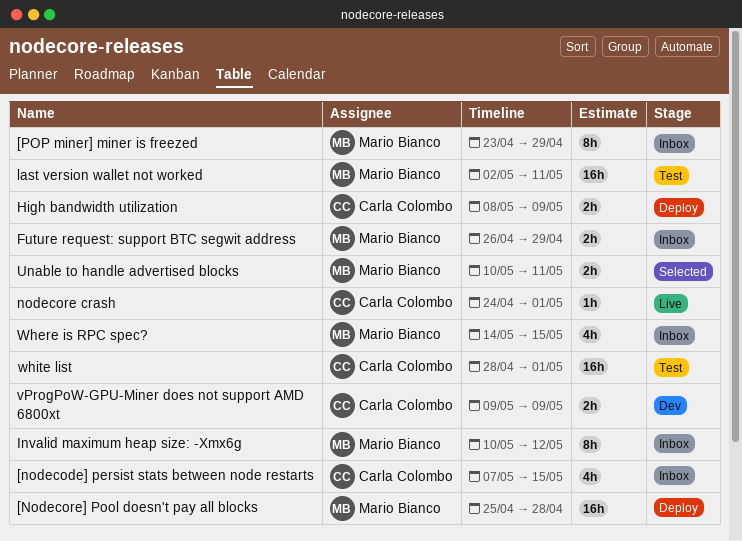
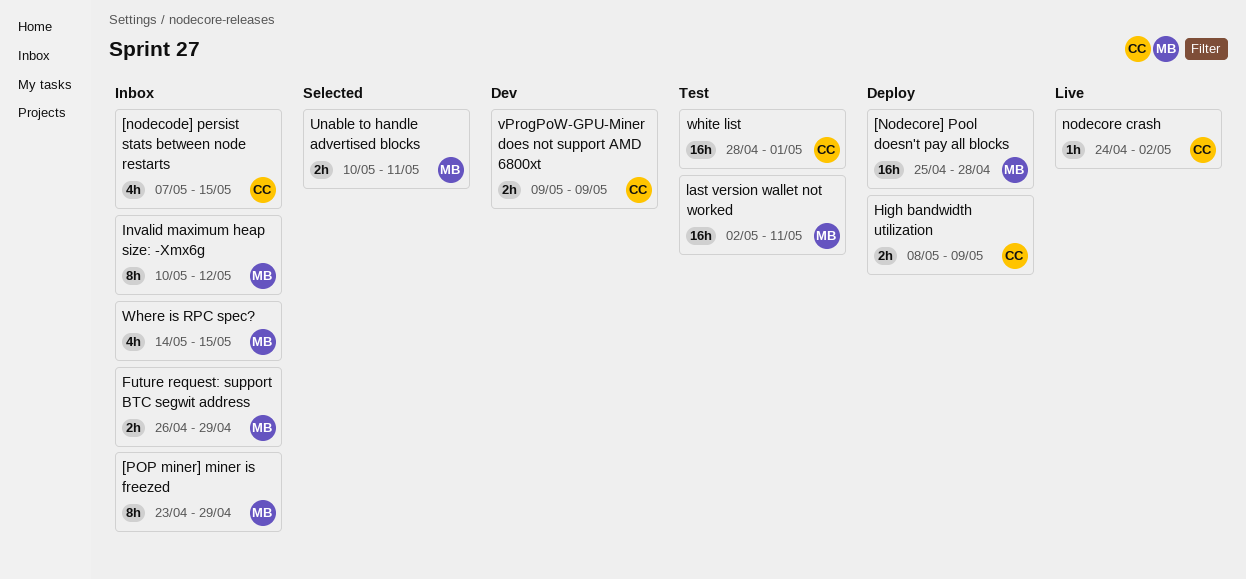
nodecore crash, due: May 1 -> May 2

